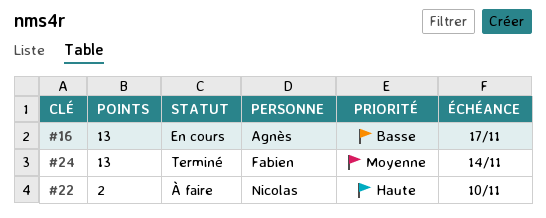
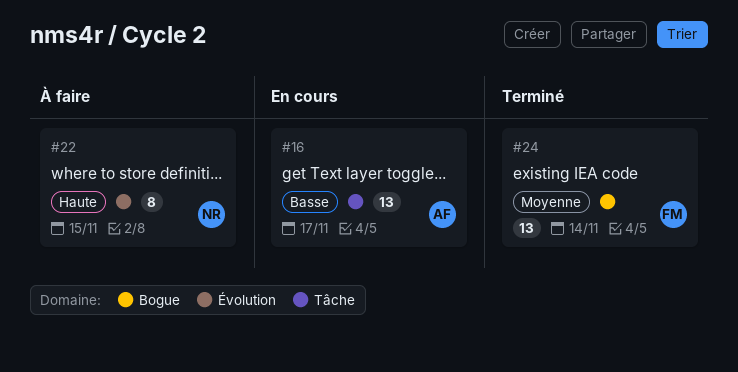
#22, estimate: 2 -> 8
#22, due: Nov 10 -> Nov 15

